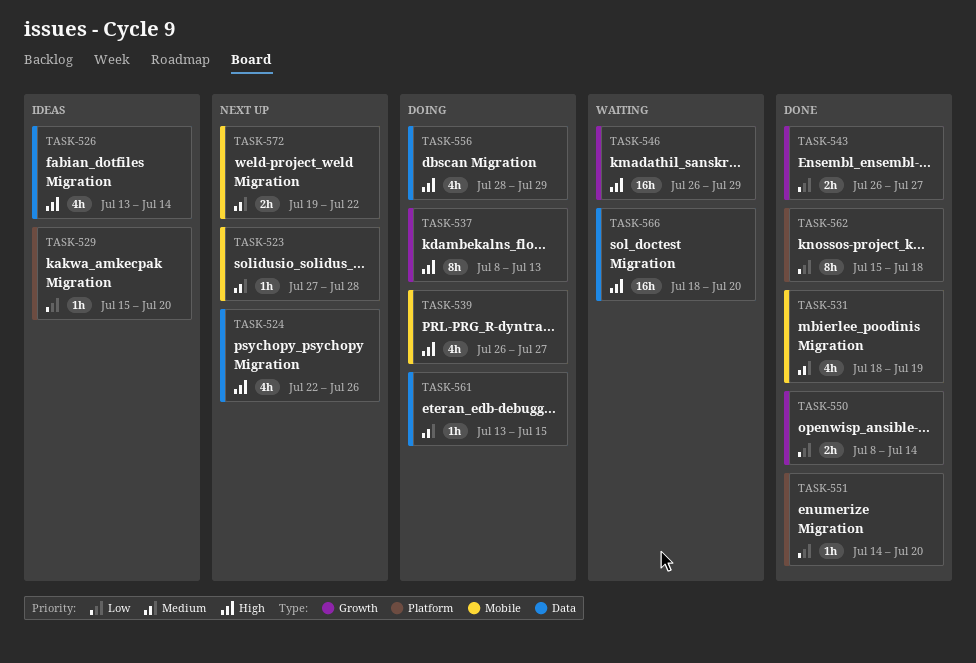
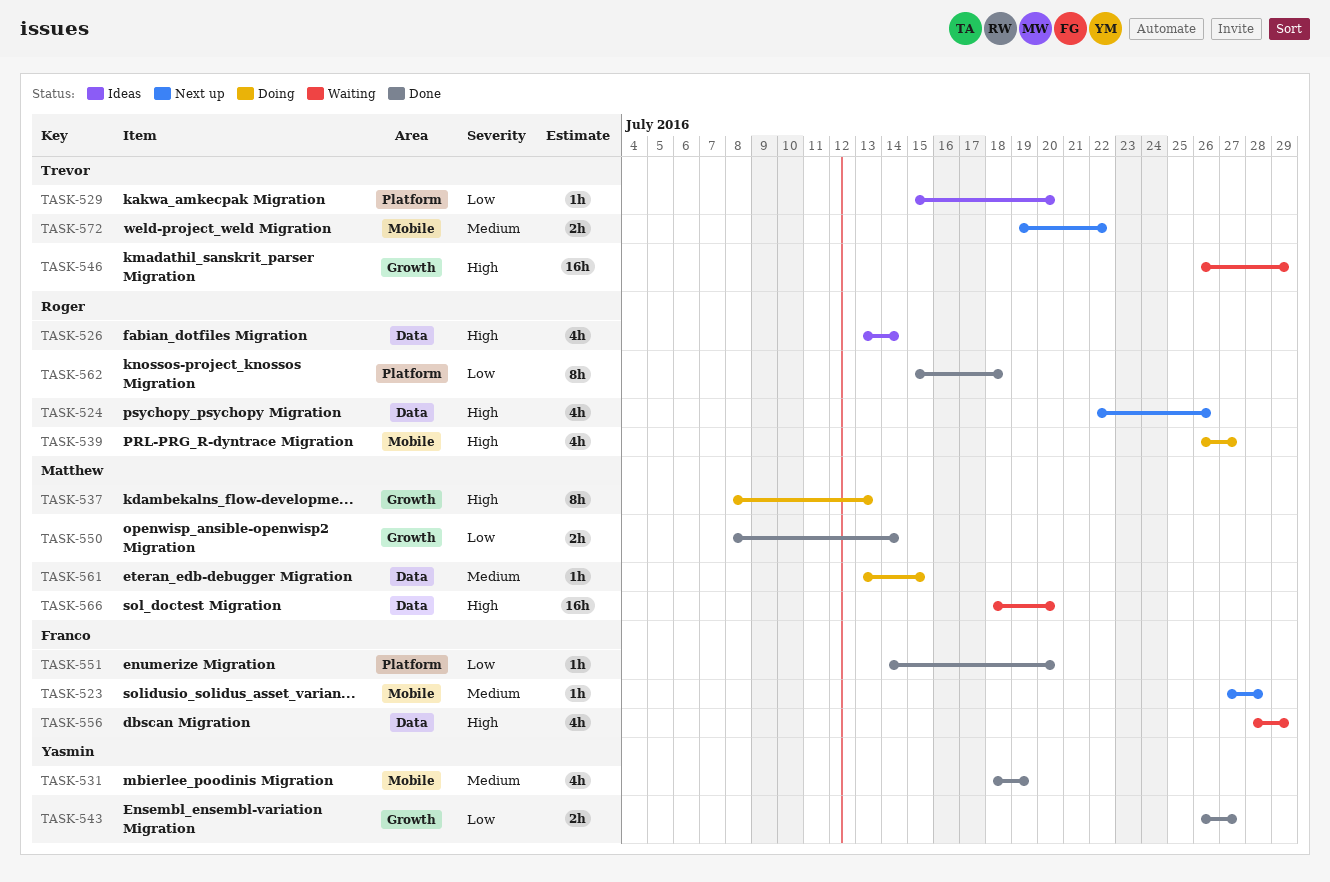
TASK-556, status: Doing -> Waiting

